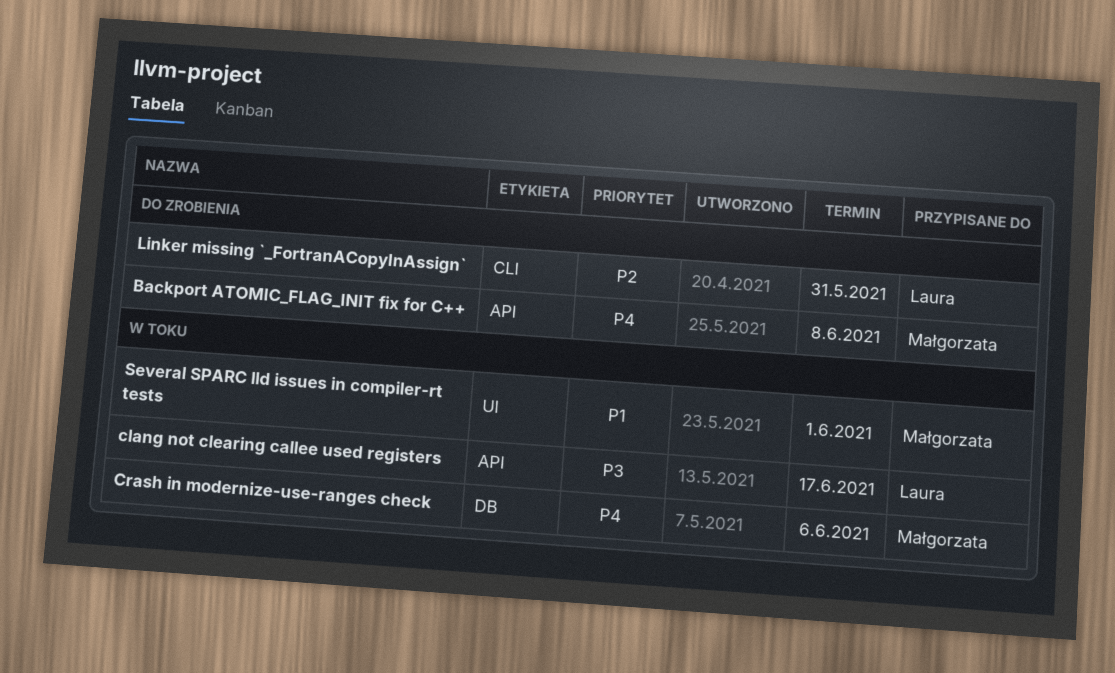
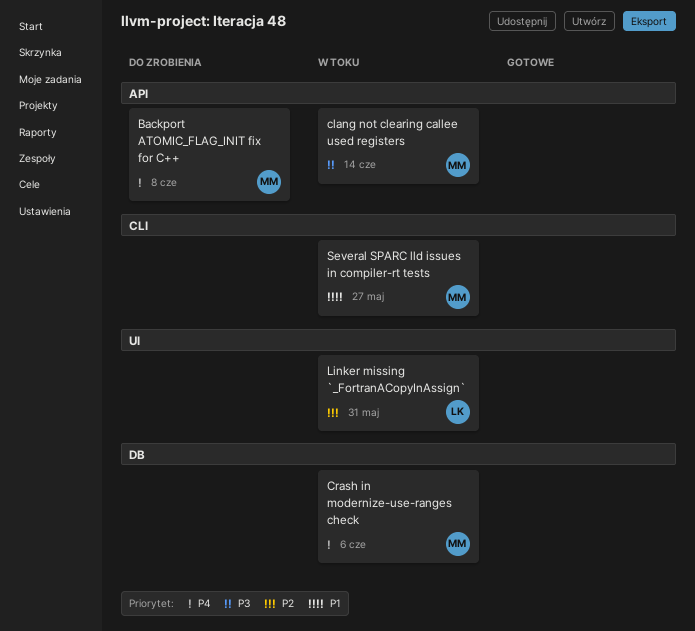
clang not clearing callee used registers, owner: Laura -> Małgorzata
clang not clearing callee used registers, due: Jun 17 -> Jun 14
Linker missing `_FortranACopyInAssign`, status: Do zrobienia -> W toku
Linker missing `_FortranACopyInAssign`, label: CLI -> UI
Several SPARC lld issues in compiler-rt tests, label: UI -> CLI
Several SPARC lld issues in compiler-rt tests, due: Jun 1 -> May 27

